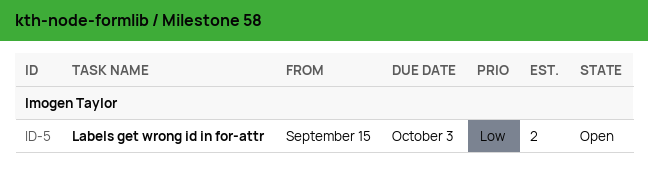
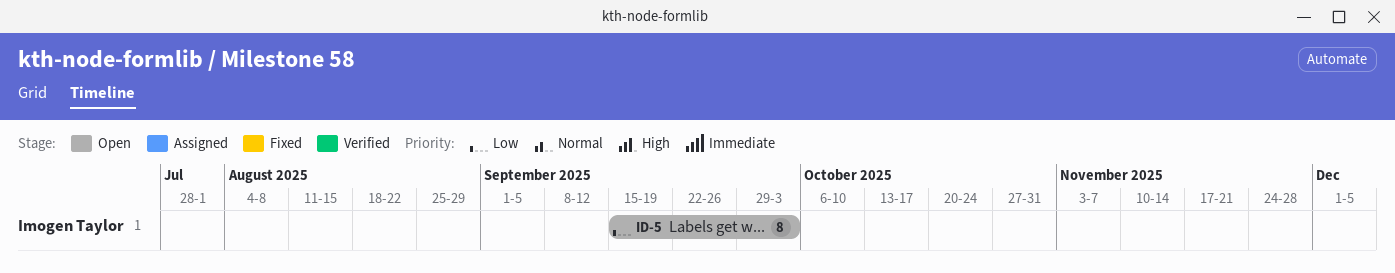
ID-5, estimate: 2 -> 8

